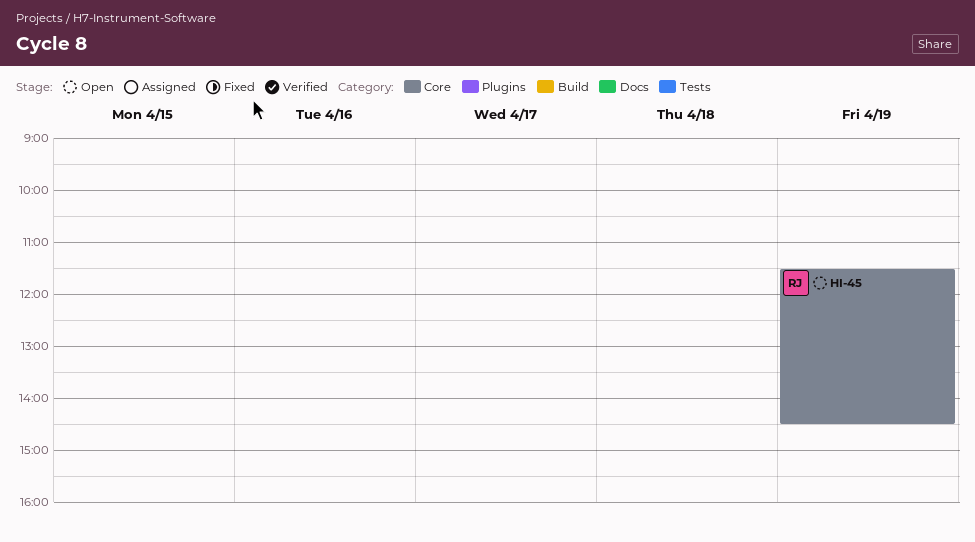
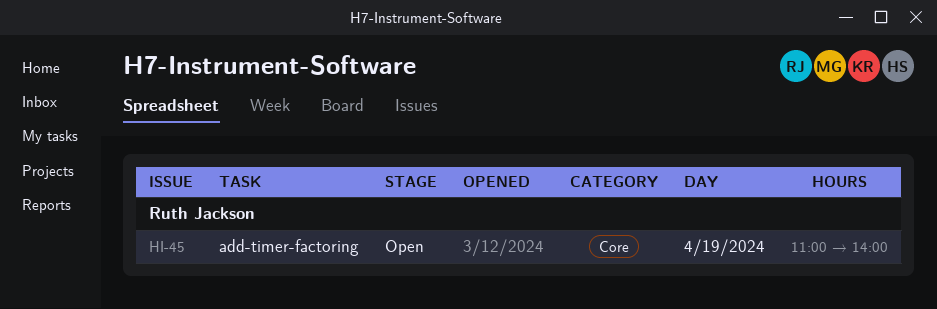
HI-45, begins: 11:30 -> 11:00
HI-45, ends: 14:30 -> 14:00

